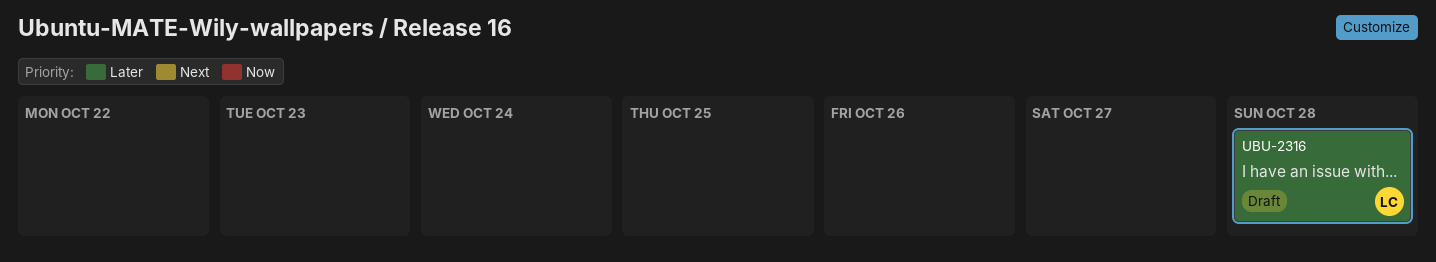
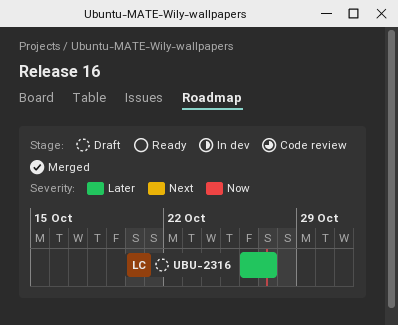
UBU-2316, due: Oct 28 -> Oct 27

